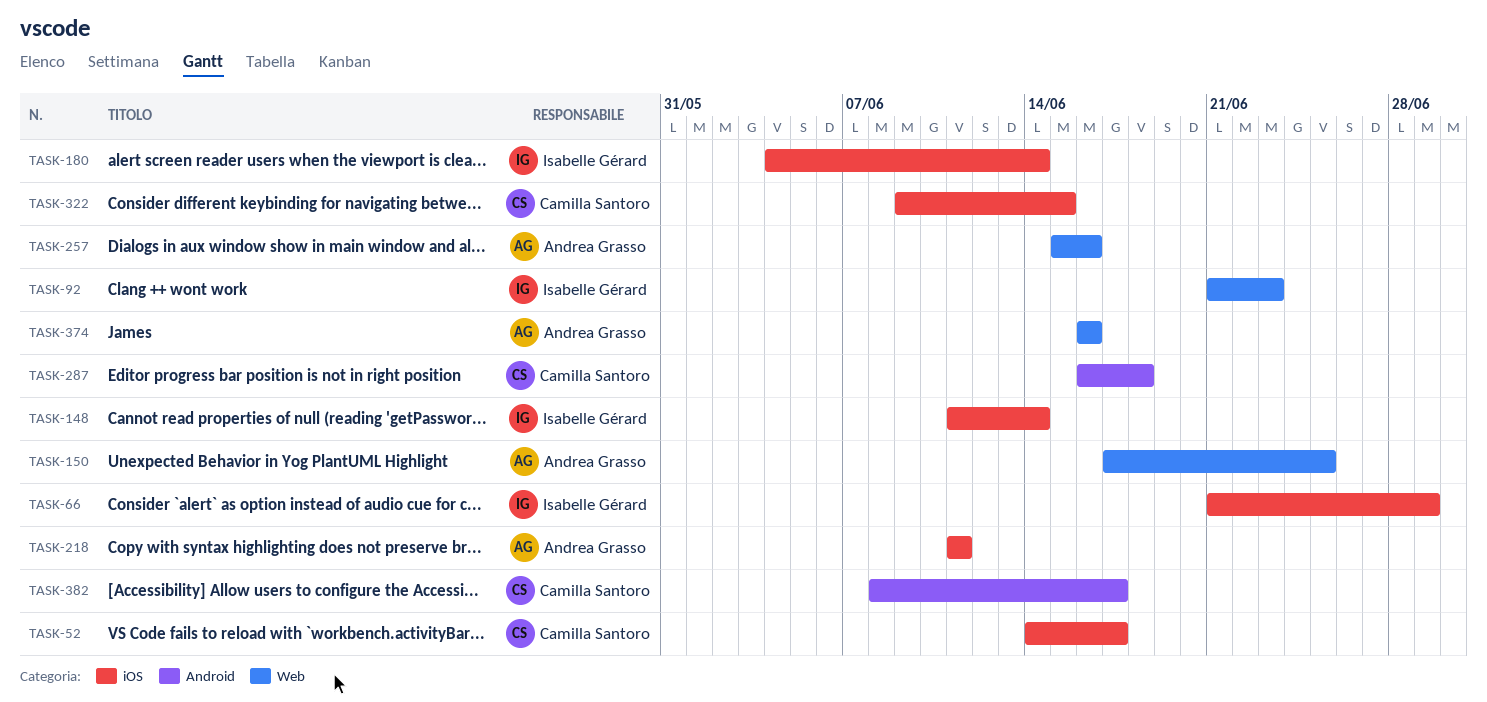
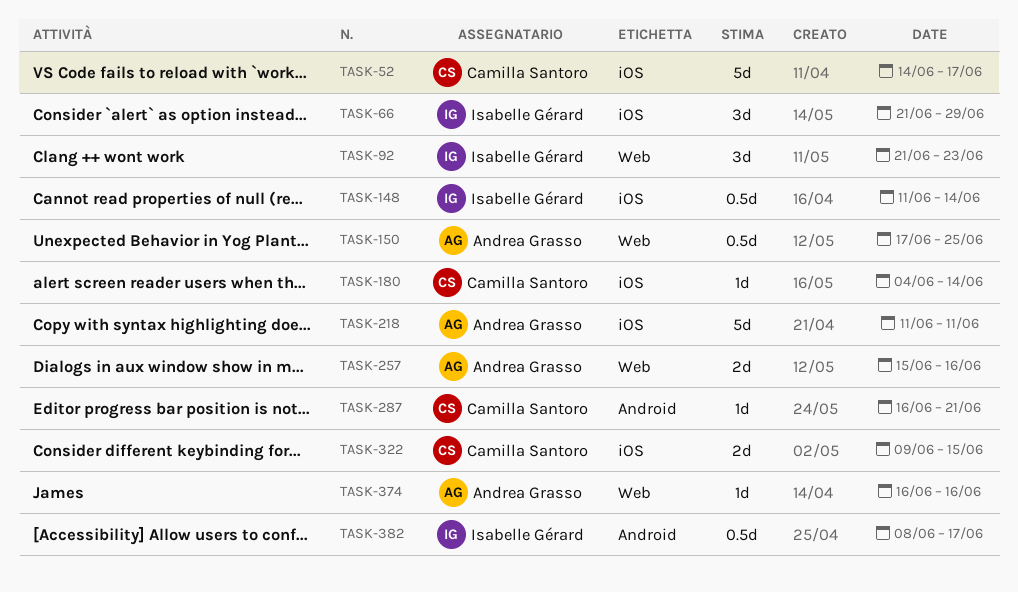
TASK-180, owner: Isabelle Gérard -> Camilla Santoro
TASK-287, due: Jun 18 -> Jun 21
TASK-382, owner: Camilla Santoro -> Isabelle Gérard

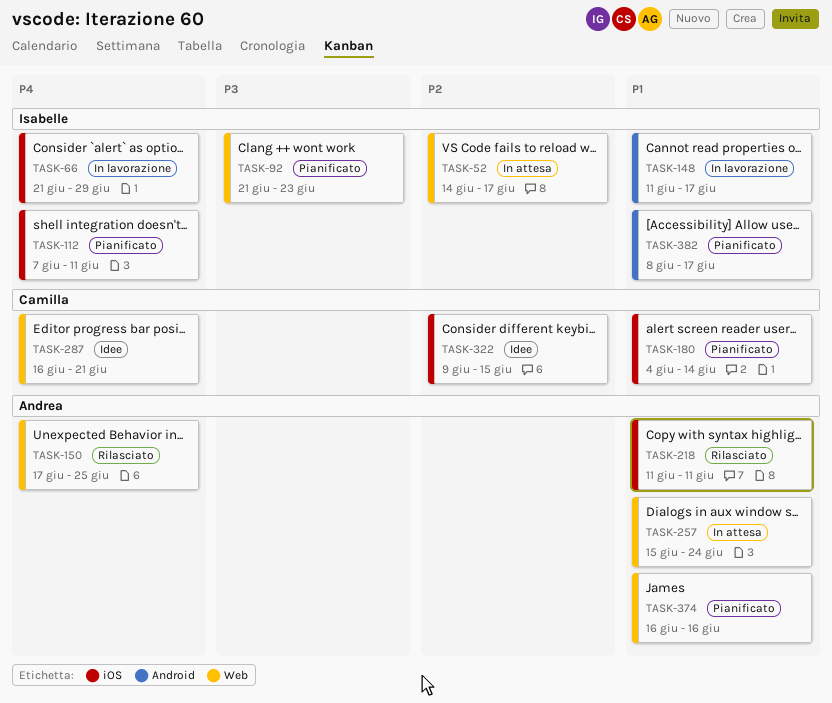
TASK-52, owner: Camilla Santoro -> Isabelle Gérard
TASK-52, label: iOS -> Web
TASK-112: none -> present
TASK-148, label: iOS -> Android
TASK-148, due: Jun 14 -> Jun 17
TASK-257, due: Jun 16 -> Jun 24
TASK-287, label: Android -> Web

